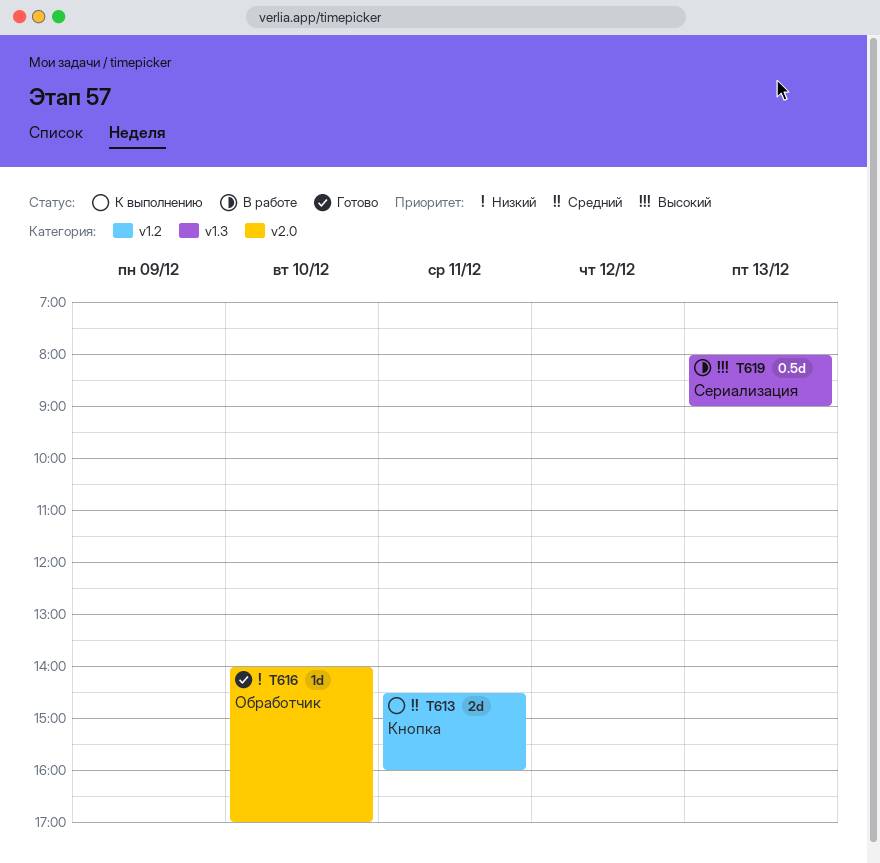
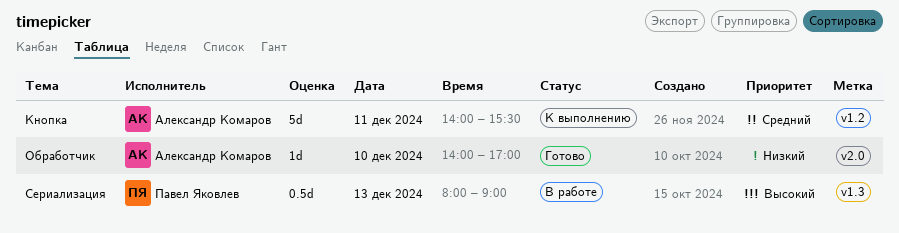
Кнопка, estimate: 2d -> 5d
Кнопка, begins: 14:30 -> 14:00
Кнопка, ends: 16:00 -> 15:30

